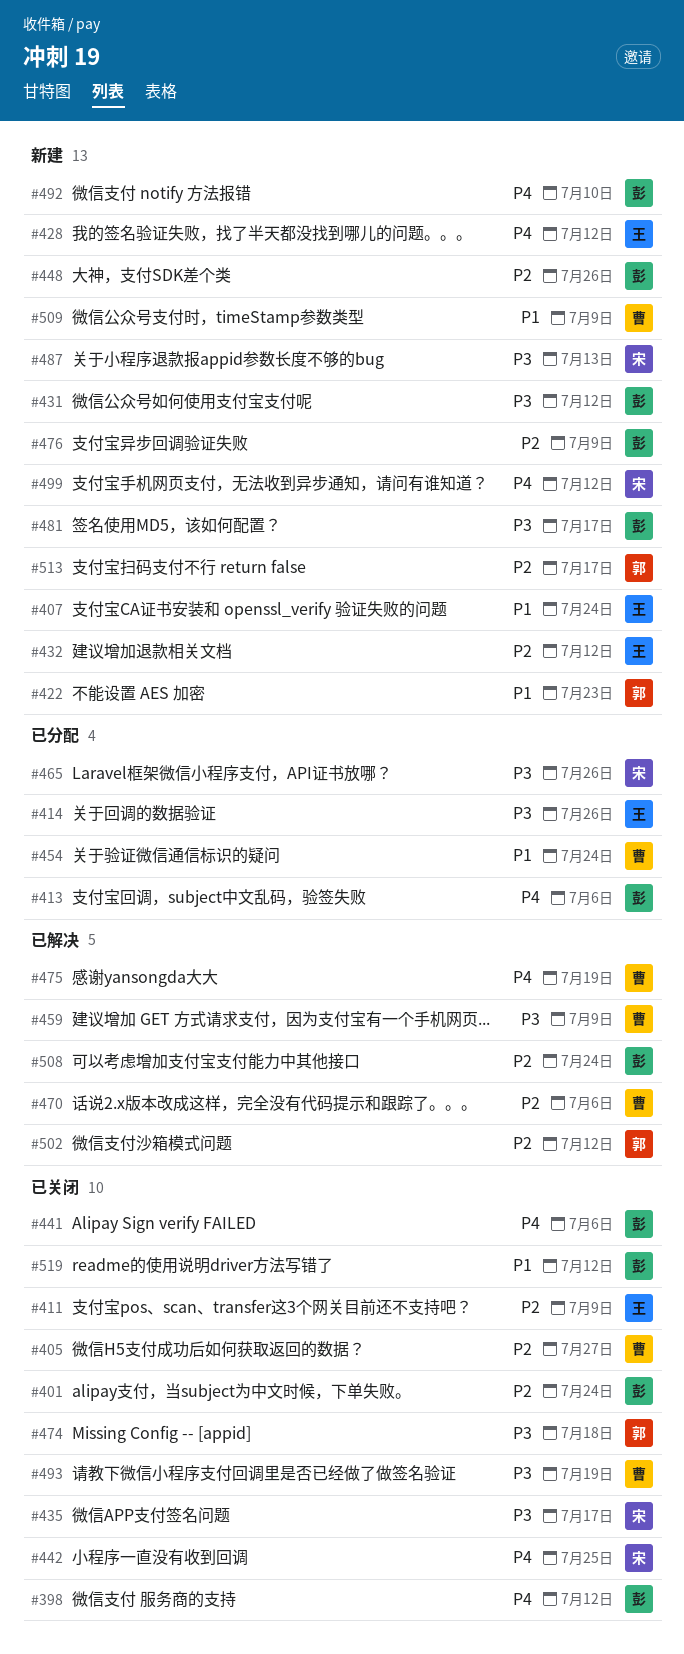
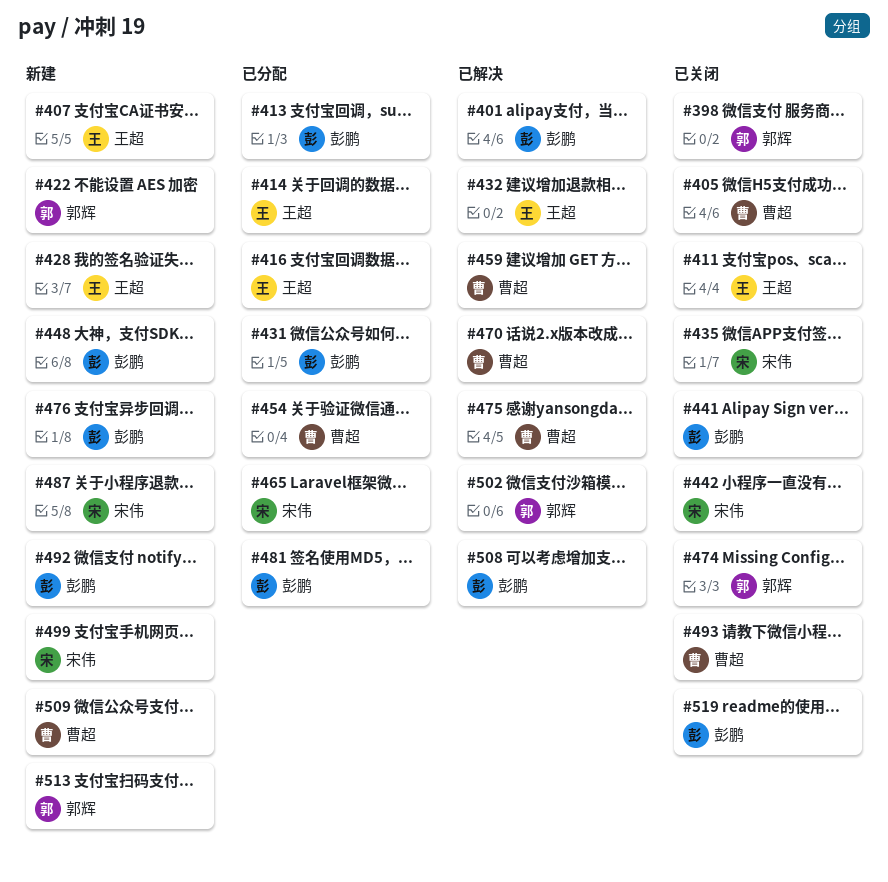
#398, owner: 彭鹏 -> 郭辉
#401, status: 已关闭 -> 已解决
#416: none -> present
#431, status: 新建 -> 已分配
#432, status: 新建 -> 已解决
#481, status: 新建 -> 已分配

